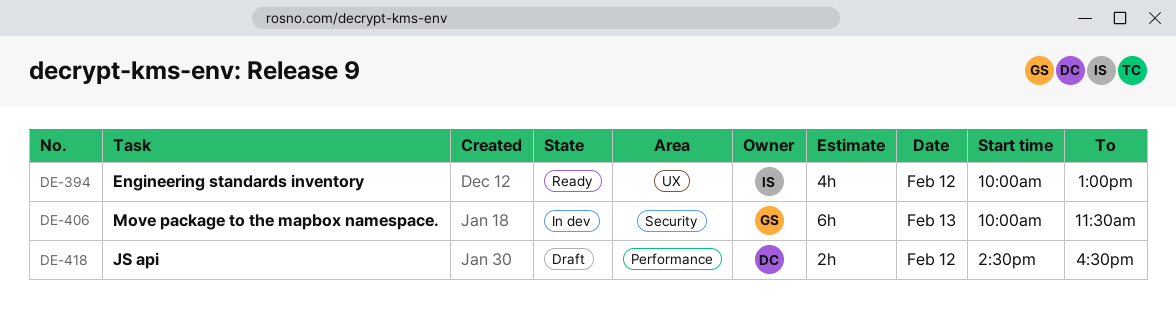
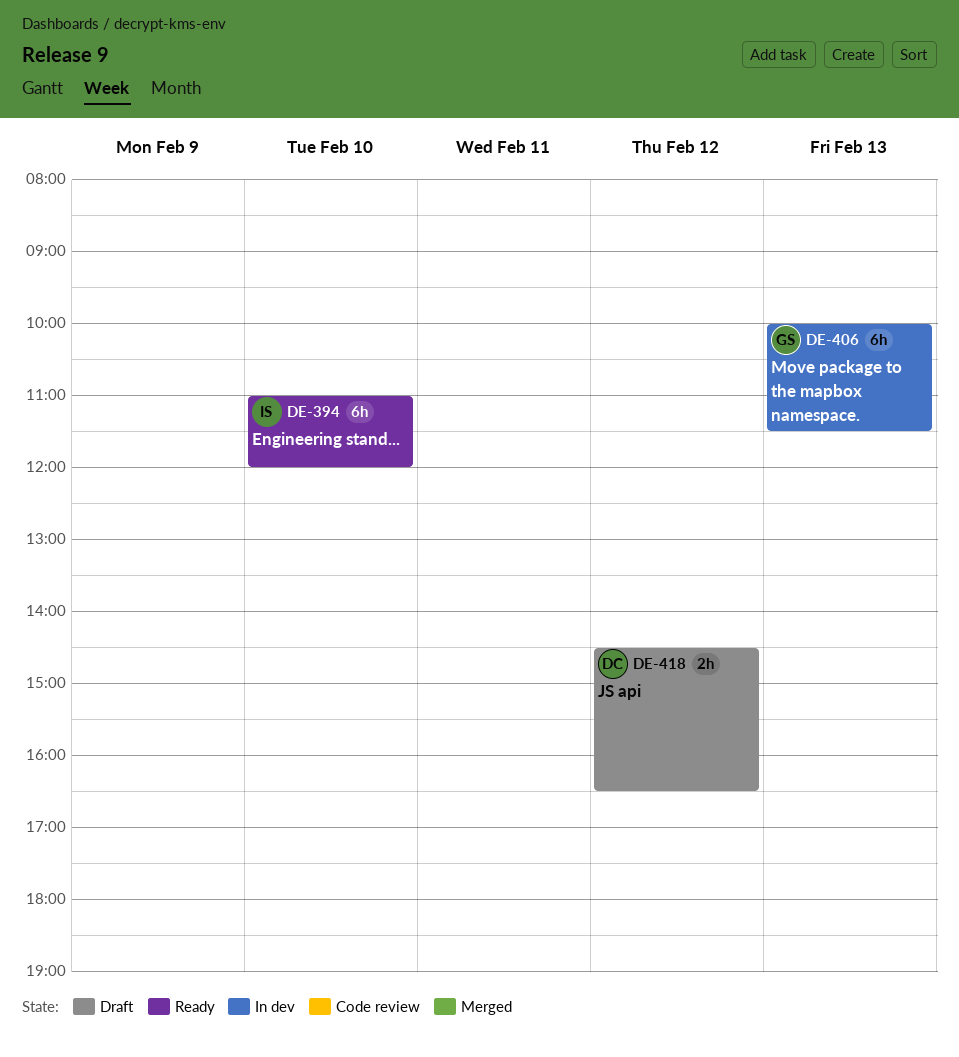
DE-394, estimate: 4h -> 6h
DE-394, day: Feb 12 -> Feb 10
DE-394, begins: 10:00 -> 11:00
DE-394, ends: 13:00 -> 12:00

